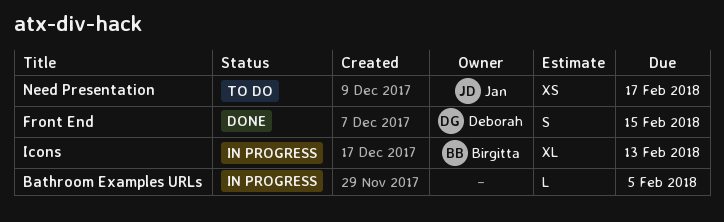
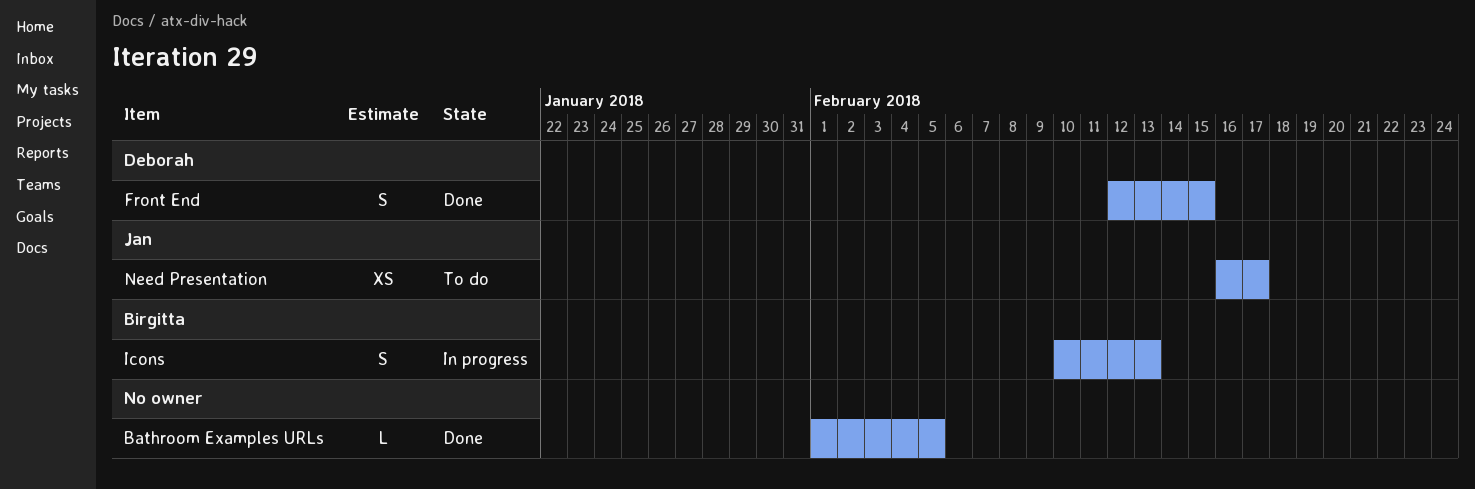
Bathroom Examples URLs, status: In progress -> Done
Icons, estimate: XL -> S

